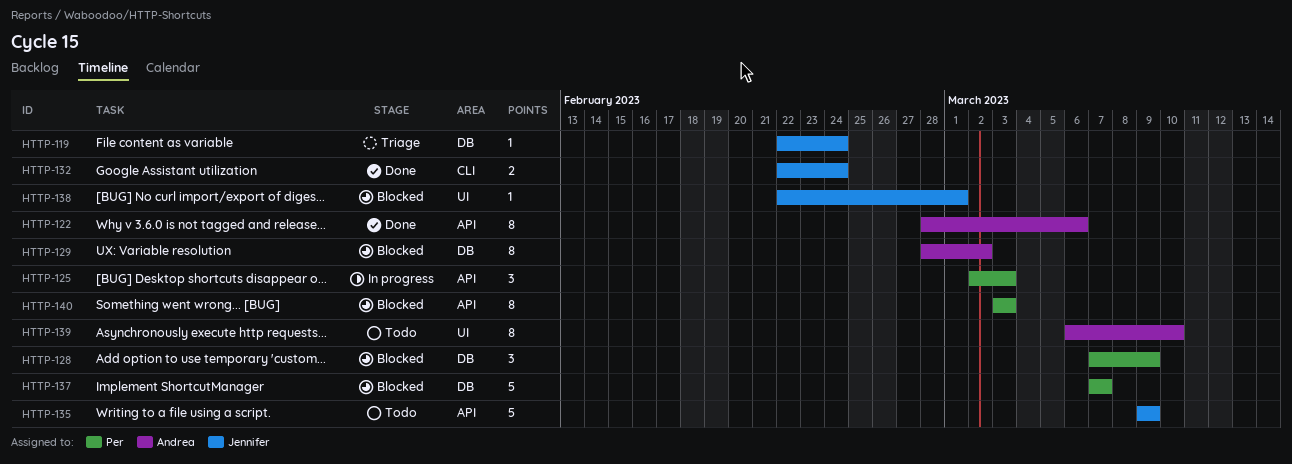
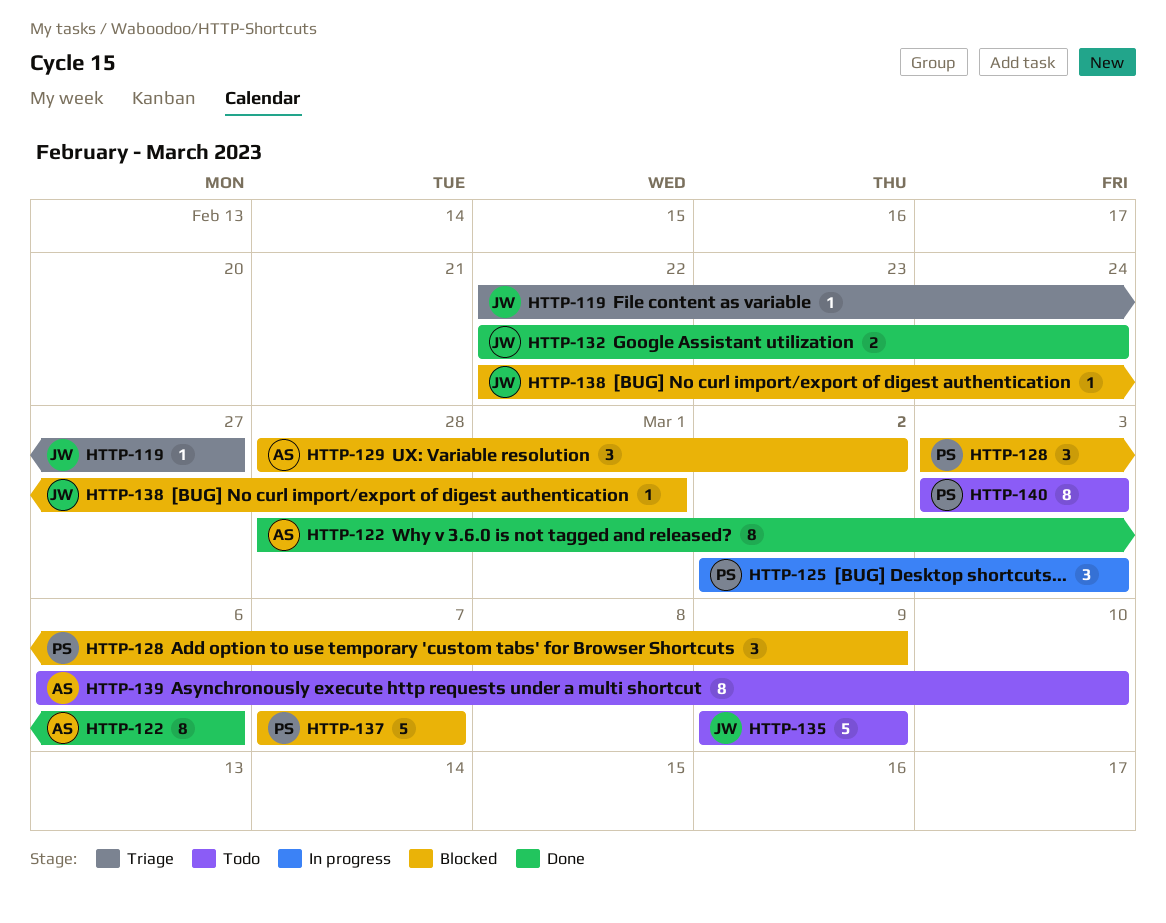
HTTP-119, due: Feb 24 -> Feb 27
HTTP-128, start: Mar 7 -> Mar 3
HTTP-129, estimate: 8 -> 3
HTTP-140, status: Blocked -> Todo

